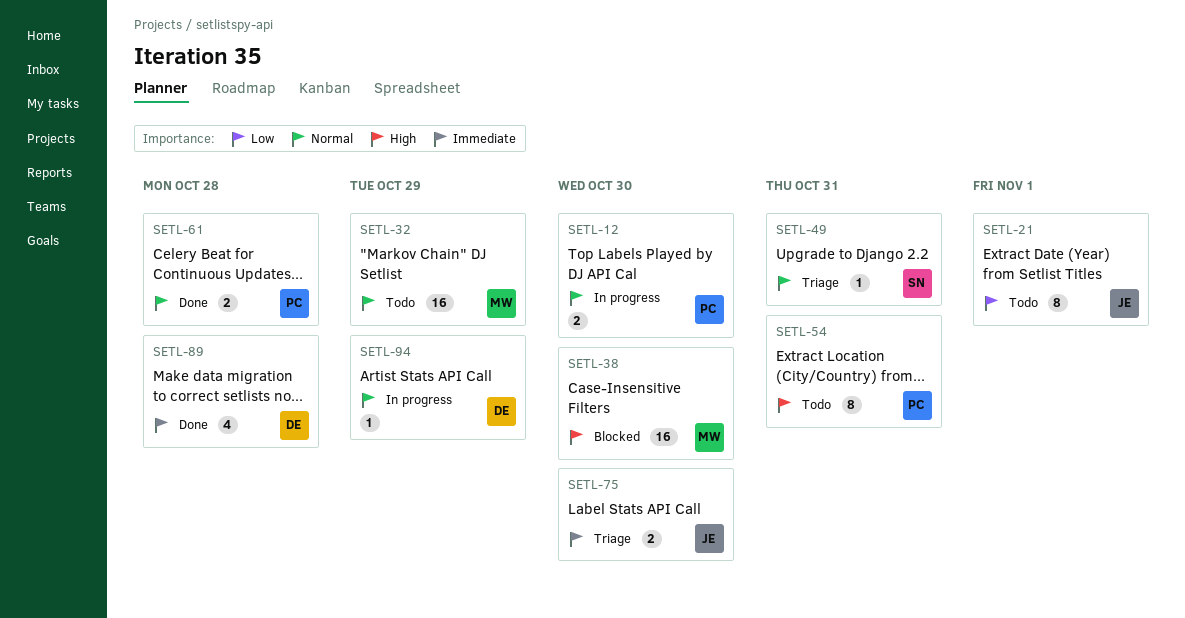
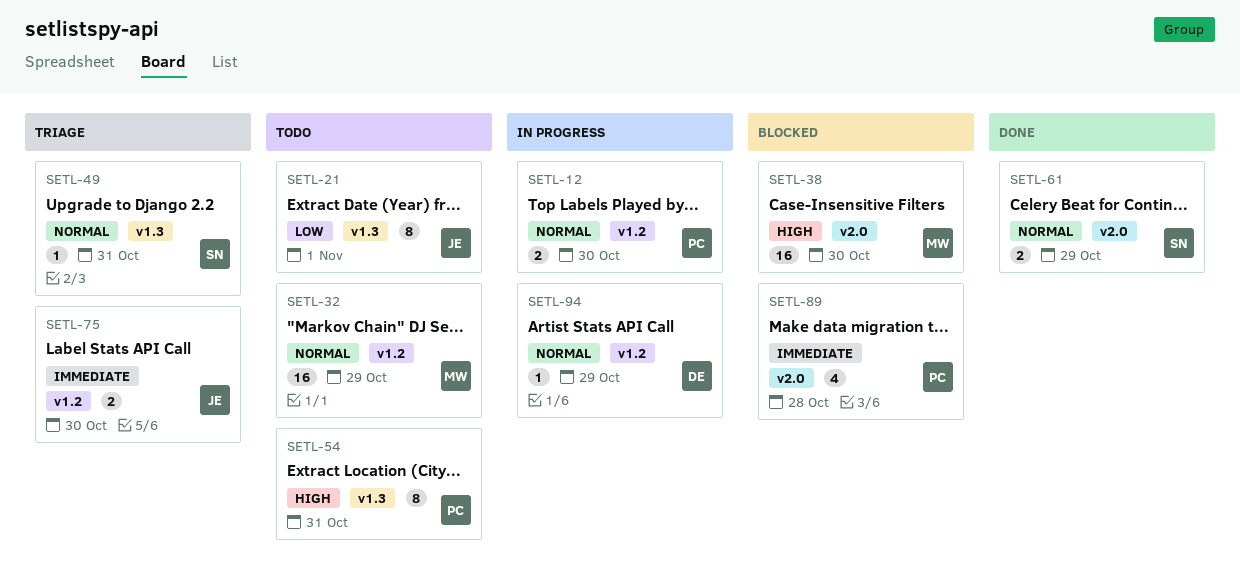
SETL-61, owner: PC -> SN
SETL-61, due: Oct 28 -> Oct 29
SETL-89, status: Done -> Blocked
SETL-89, owner: DE -> PC

